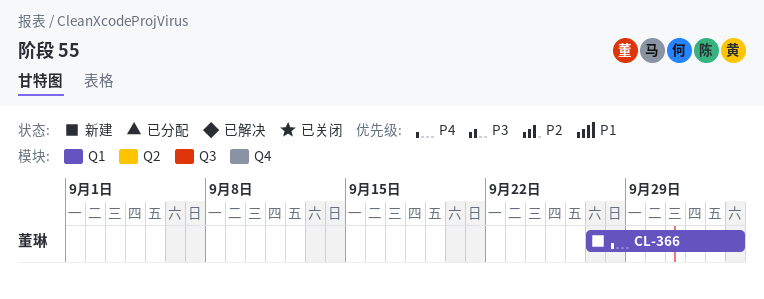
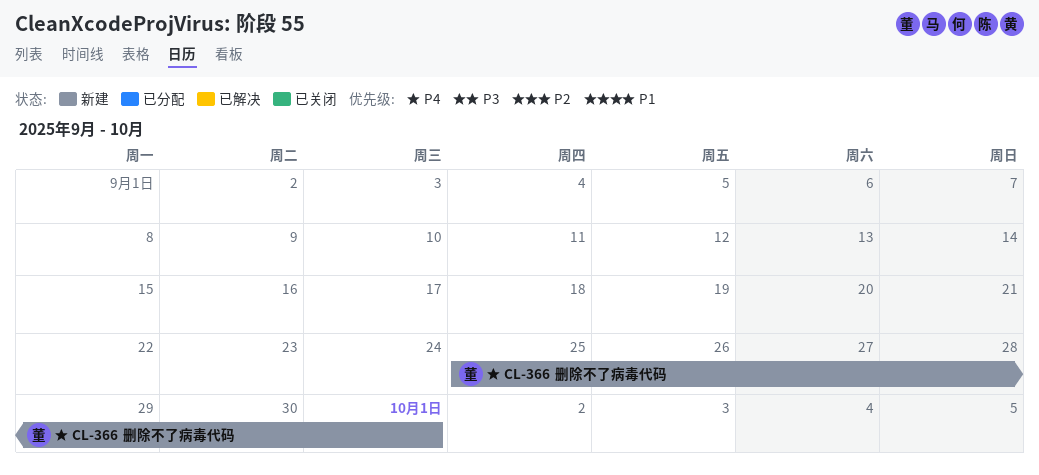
CL-366, start: Sep 27 -> Sep 25
CL-366, due: Oct 4 -> Oct 1

